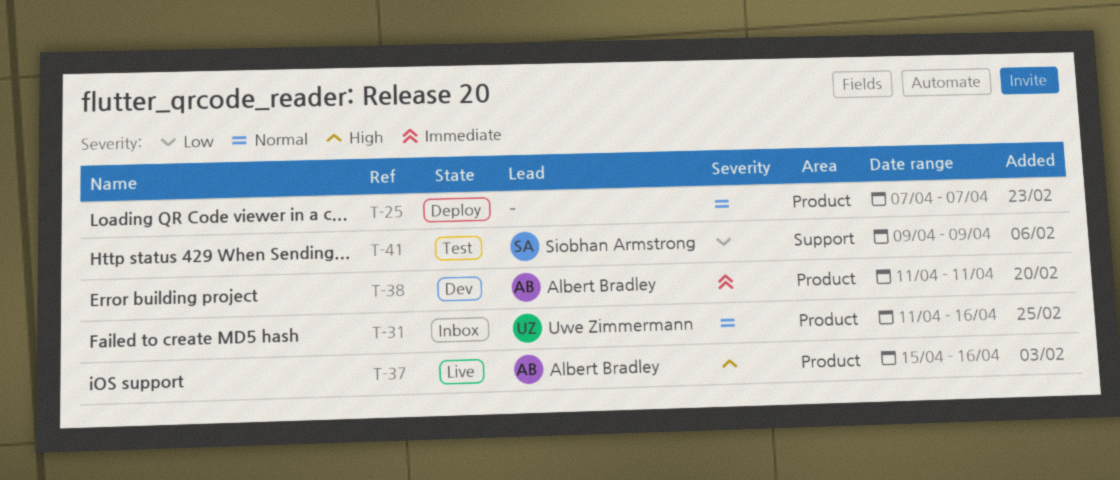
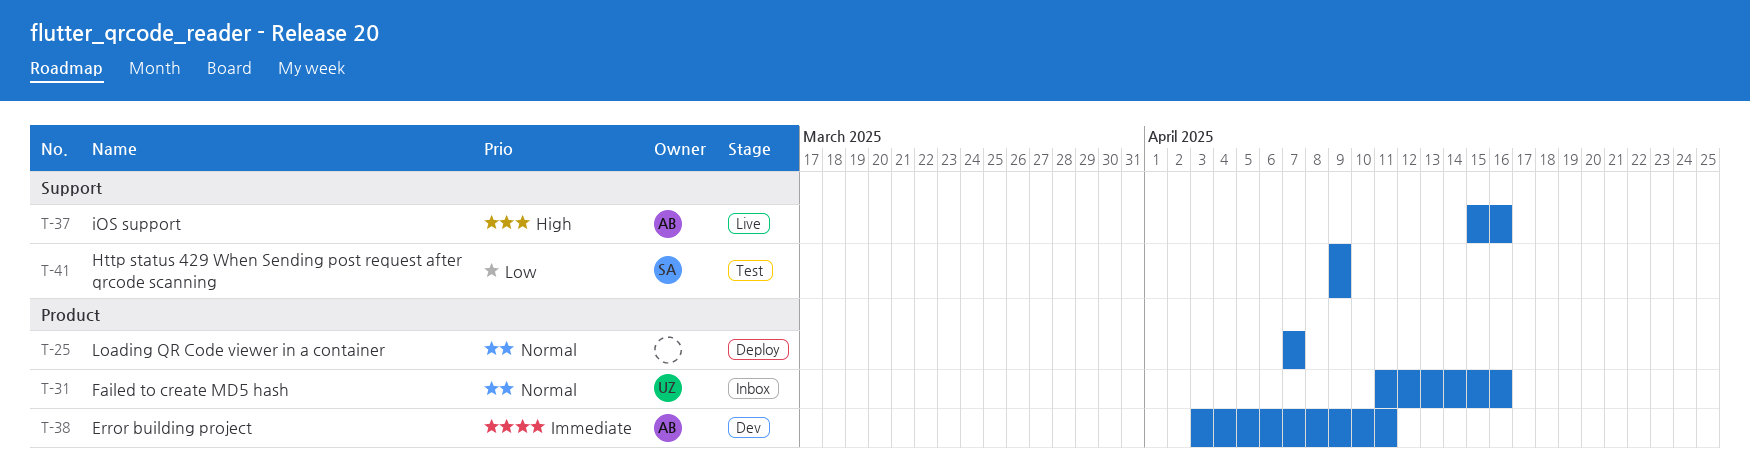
T-37, label: Product -> Support
T-38, start: Apr 11 -> Apr 3

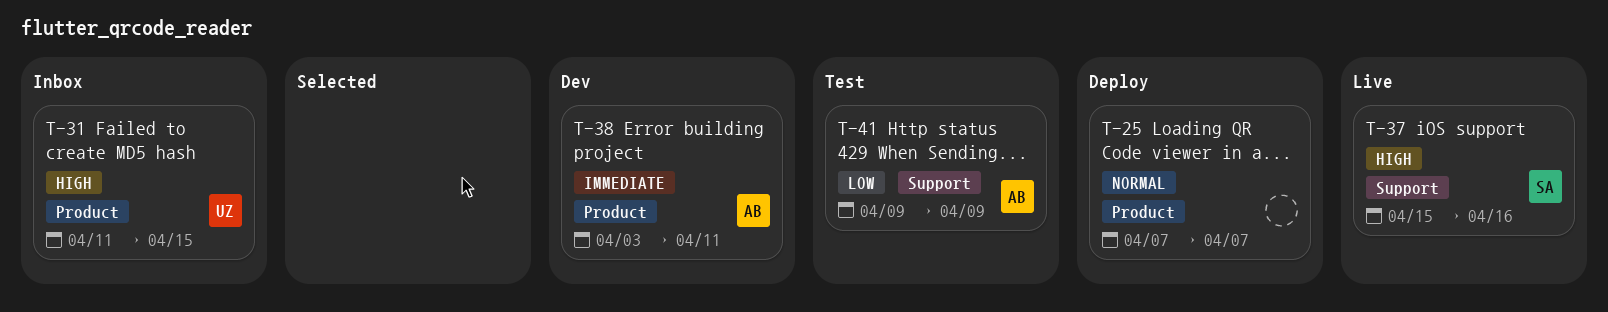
T-31, priority: Normal -> High
T-31, due: Apr 16 -> Apr 15
T-37, owner: AB -> SA
T-41, owner: SA -> AB

